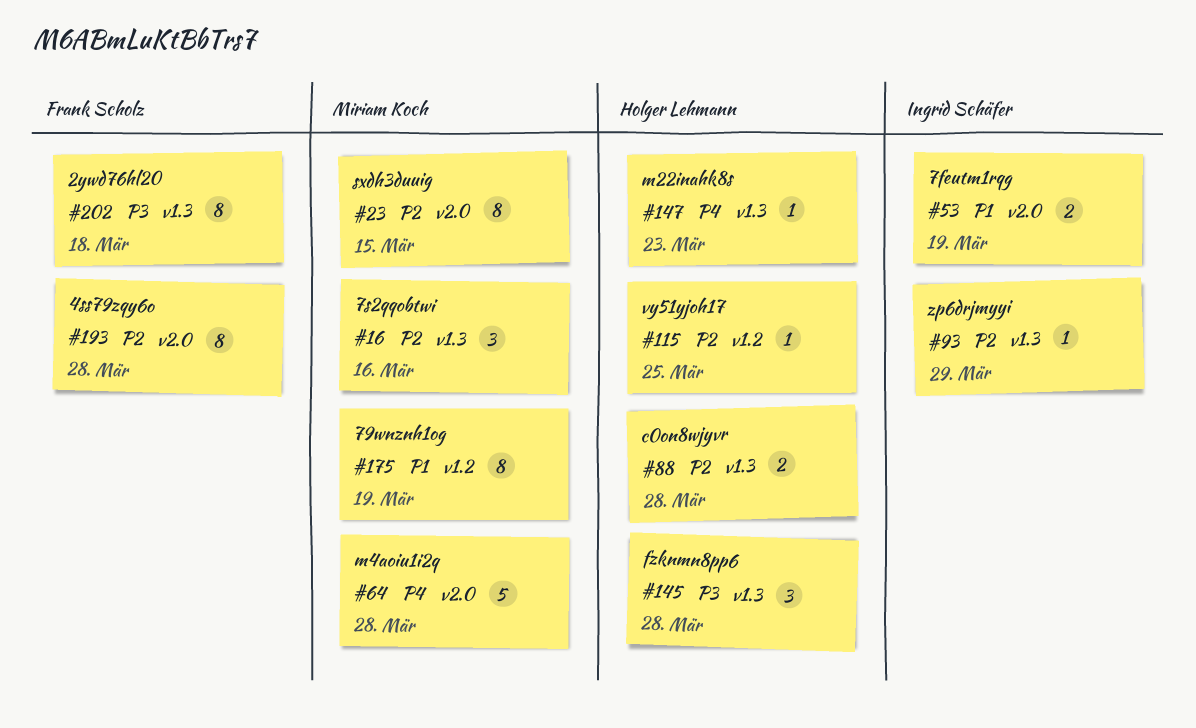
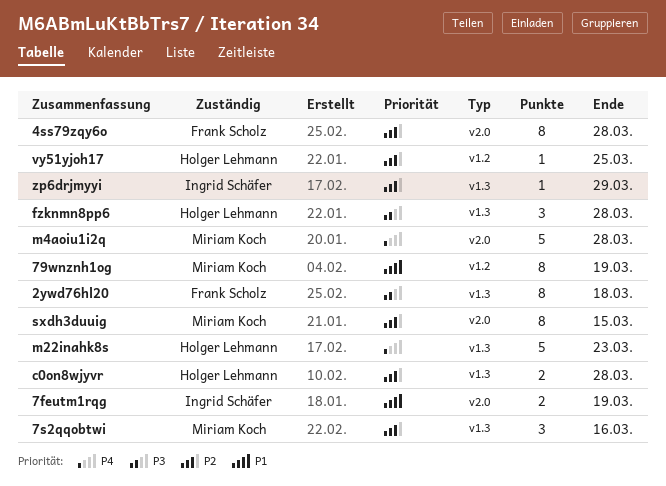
m22inahk8s, estimate: 1 -> 5

